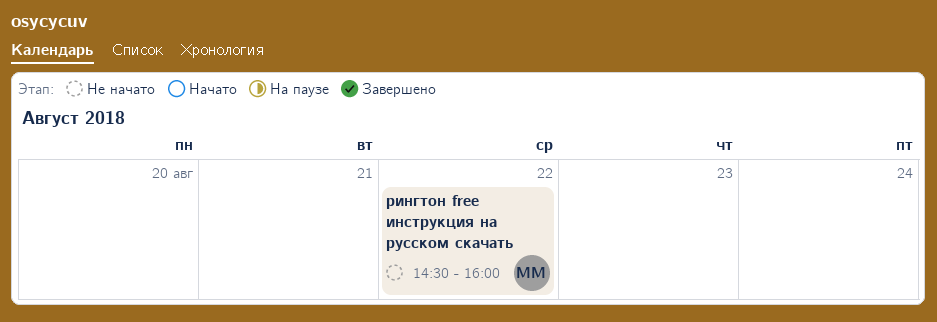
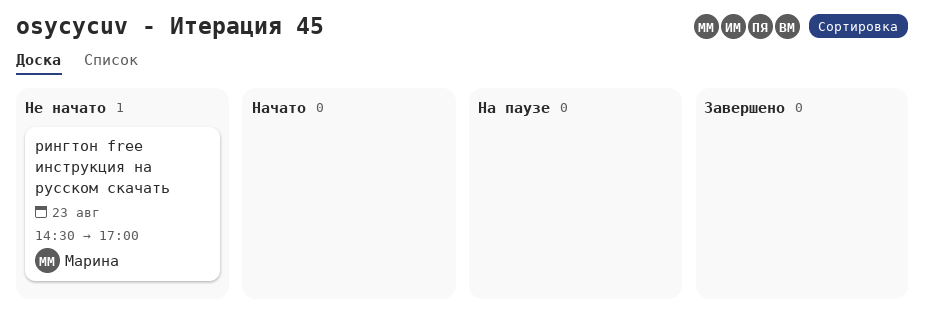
рингтон free инструкция на русском скачать, day: Aug 22 -> Aug 23
рингтон free инструкция на русском скачать, ends: 16:00 -> 17:00

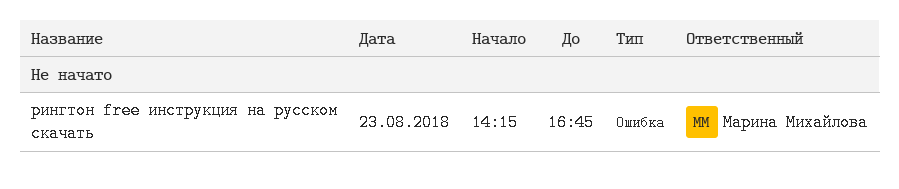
рингтон free инструкция на русском скачать, begins: 14:30 -> 14:15
рингтон free инструкция на русском скачать, ends: 17:00 -> 16:45

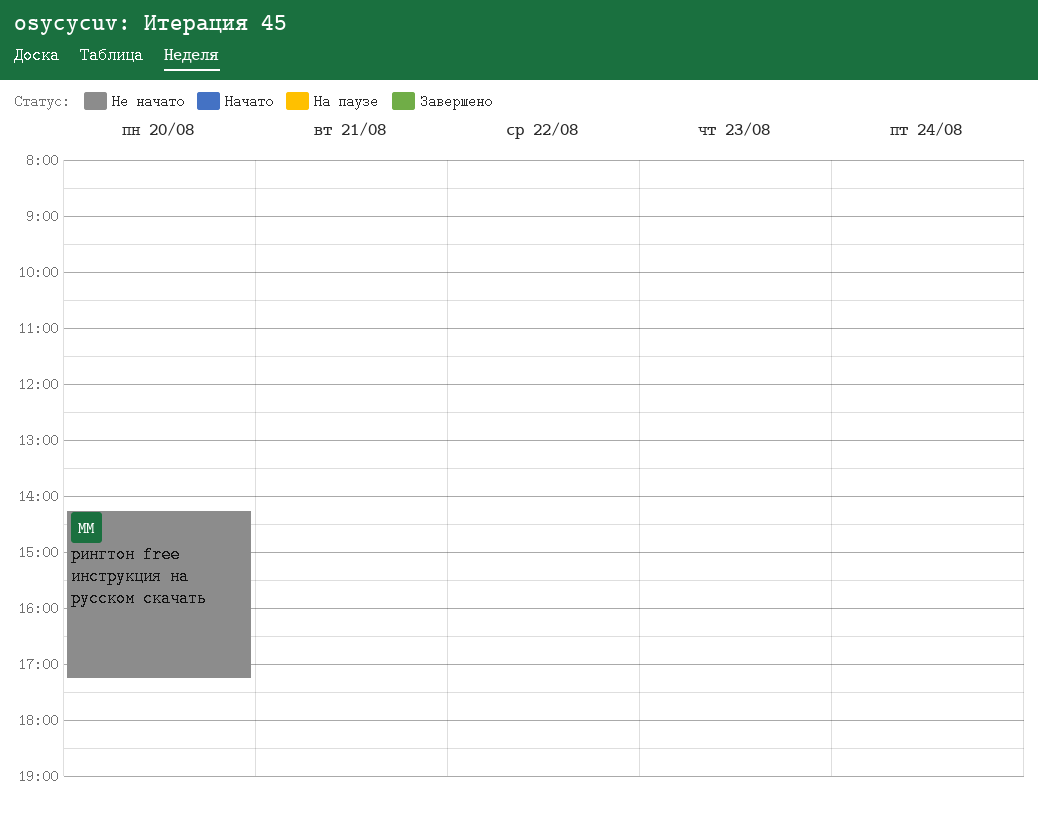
рингтон free инструкция на русском скачать, day: Aug 23 -> Aug 20
рингтон free инструкция на русском скачать, ends: 16:45 -> 17:15

